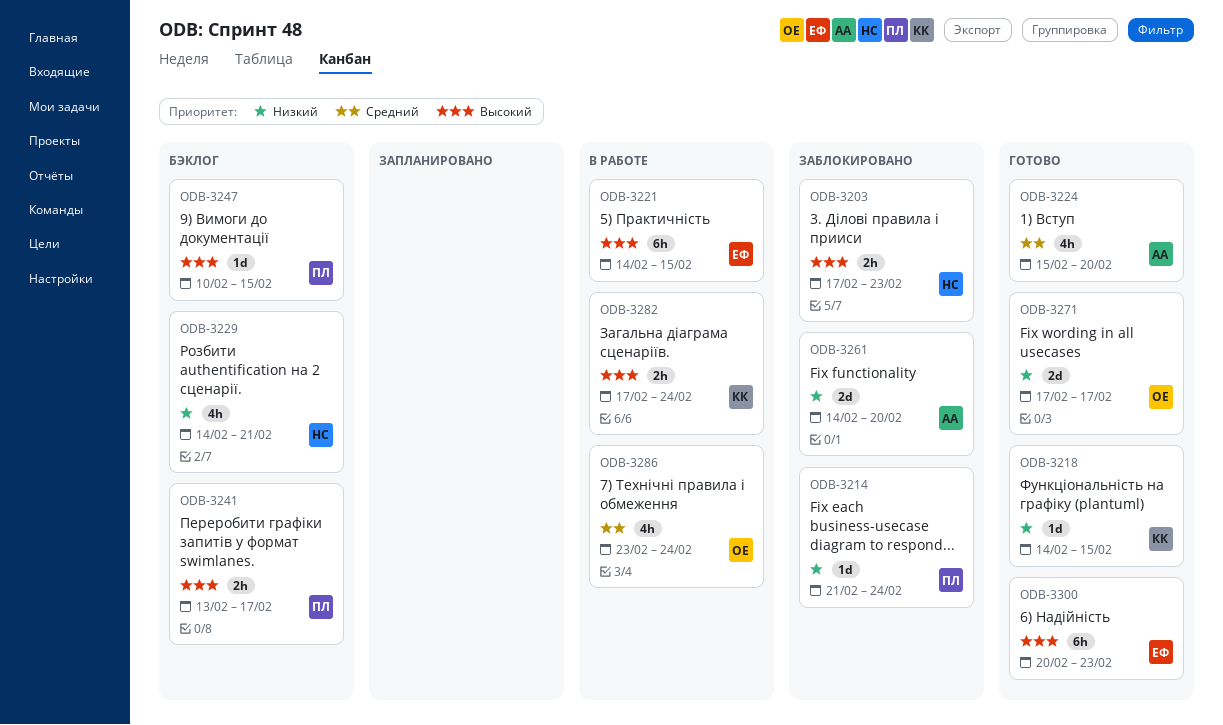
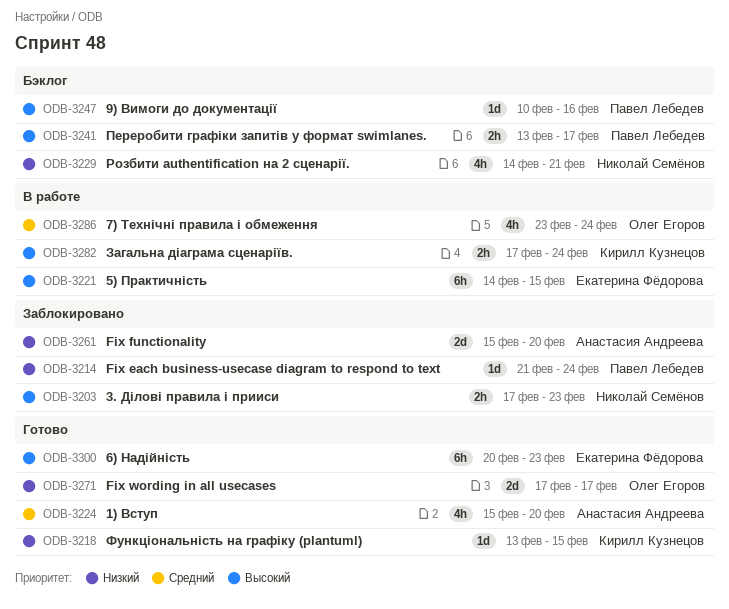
ODB-3218, start: Feb 14 -> Feb 13
ODB-3247, due: Feb 15 -> Feb 16
ODB-3261, start: Feb 14 -> Feb 15

